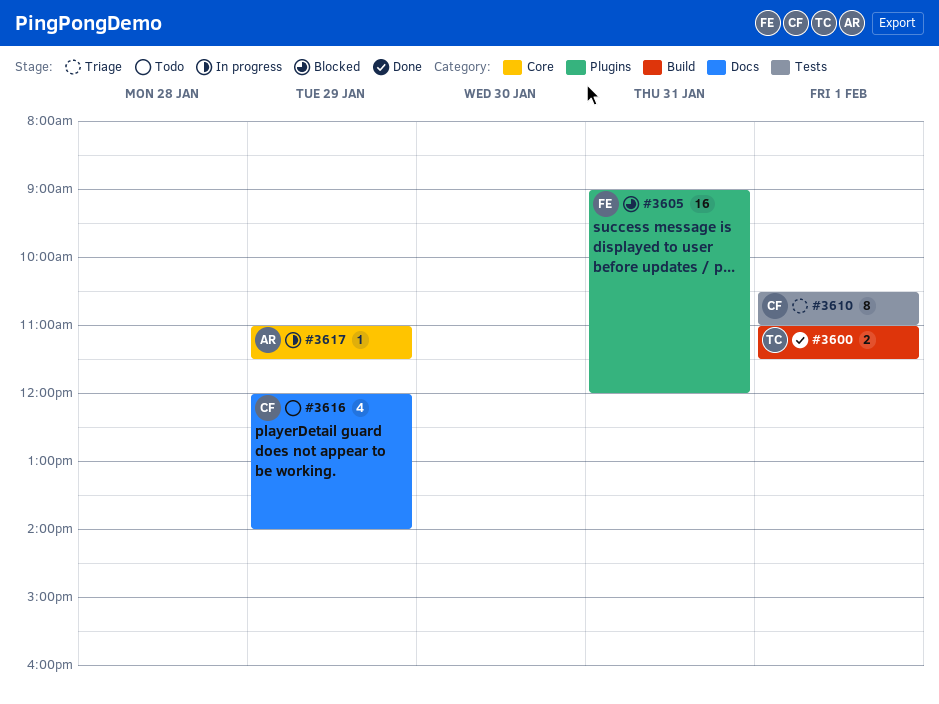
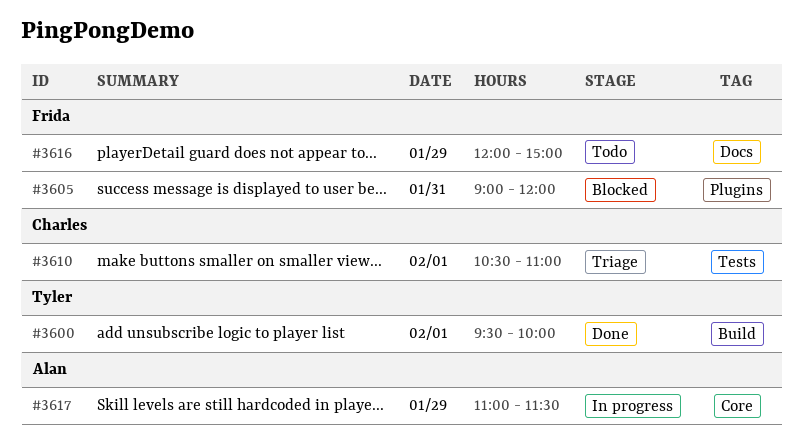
#3600, begins: 11:00 -> 09:30
#3600, ends: 11:30 -> 10:00
#3616, owner: Charles -> Frida
#3616, ends: 14:00 -> 15:00

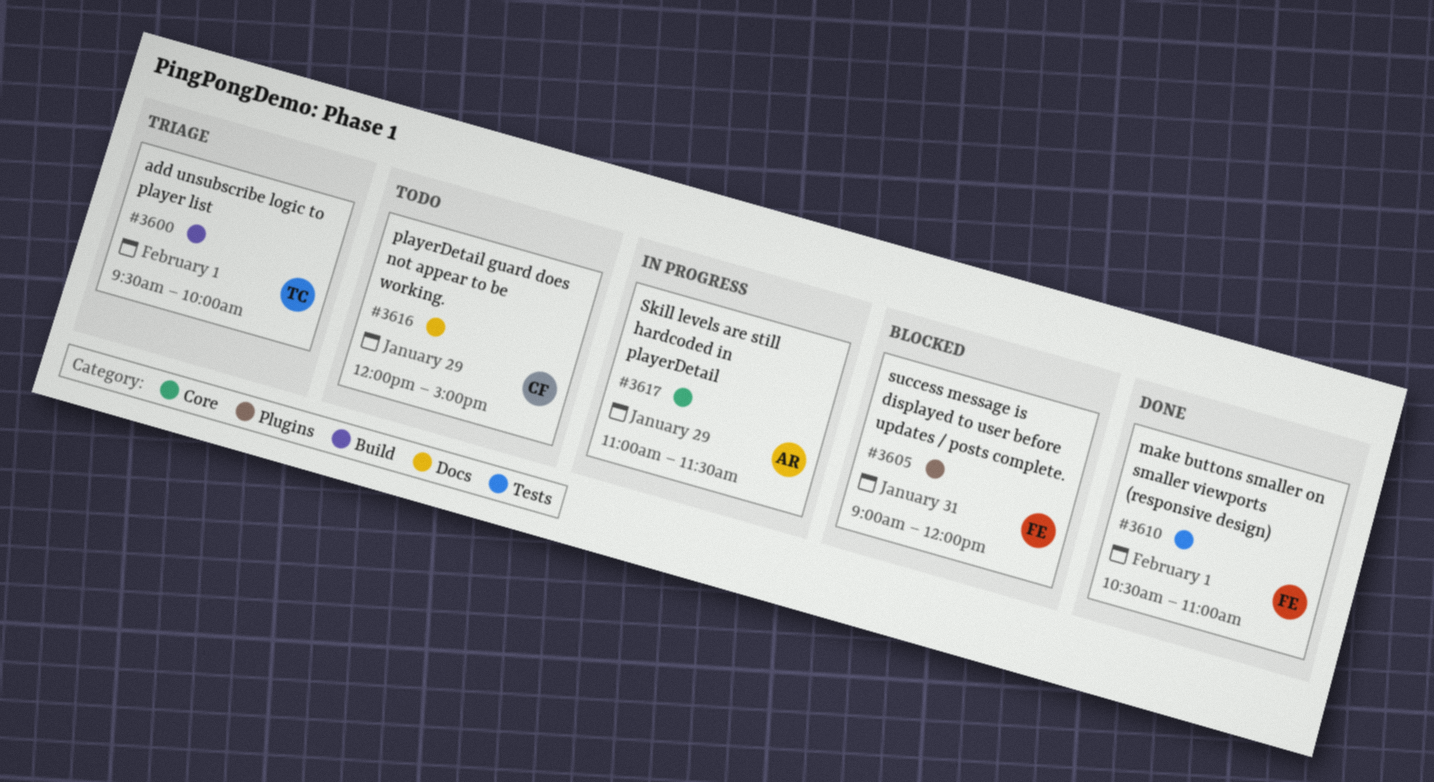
#3600, status: Done -> Triage
#3610, status: Triage -> Done
#3610, owner: Charles -> Frida
#3616, owner: Frida -> Charles

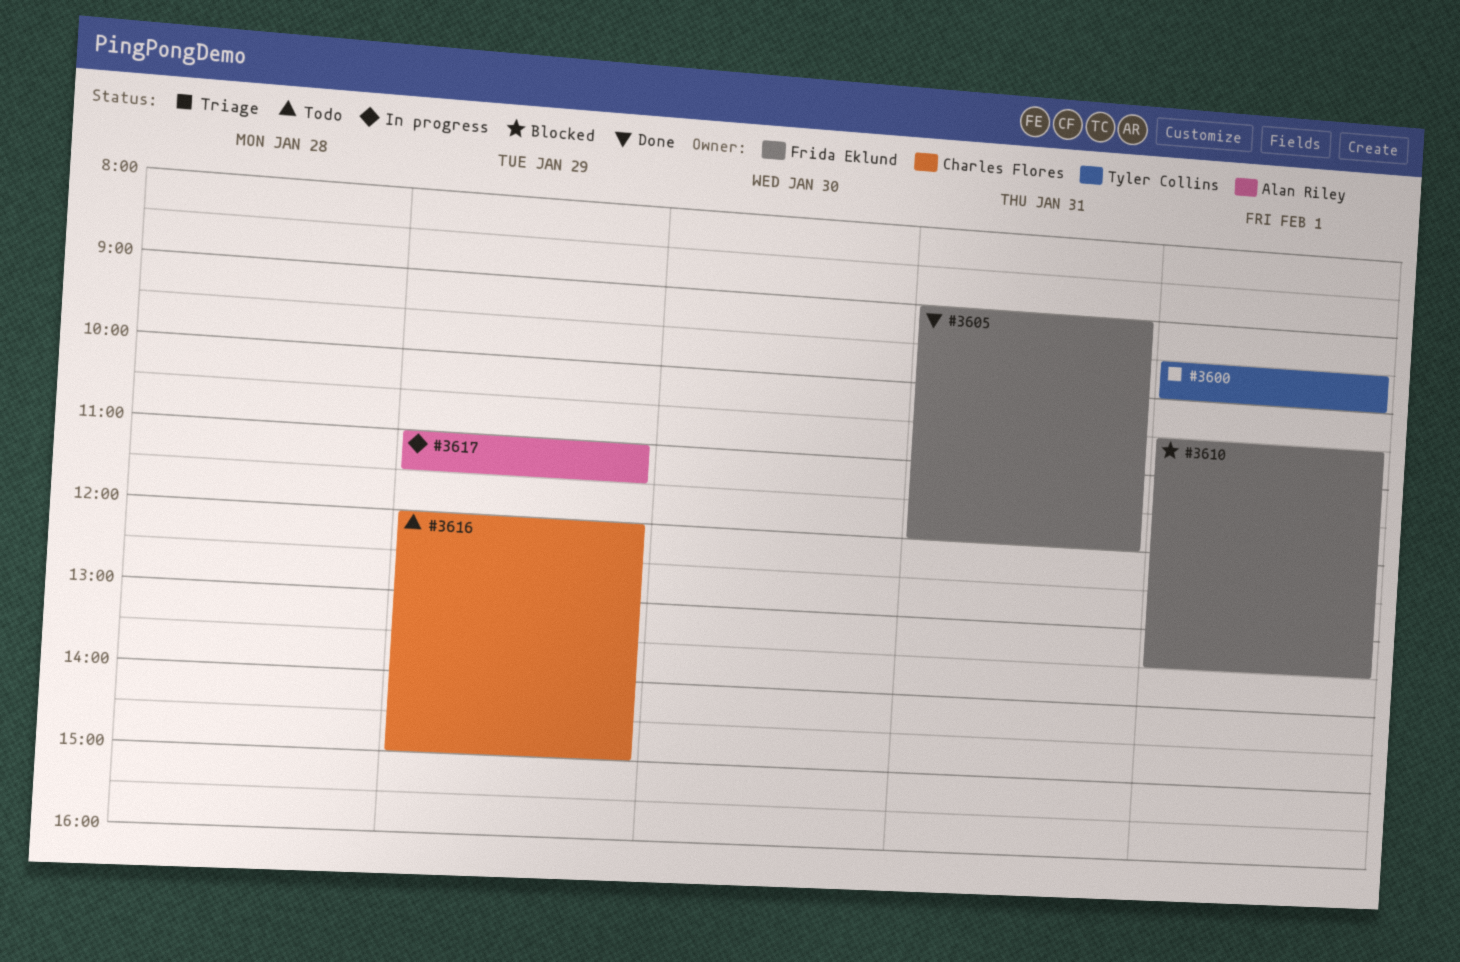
#3605, status: Blocked -> Done
#3610, status: Done -> Blocked
#3610, ends: 11:00 -> 13:30

